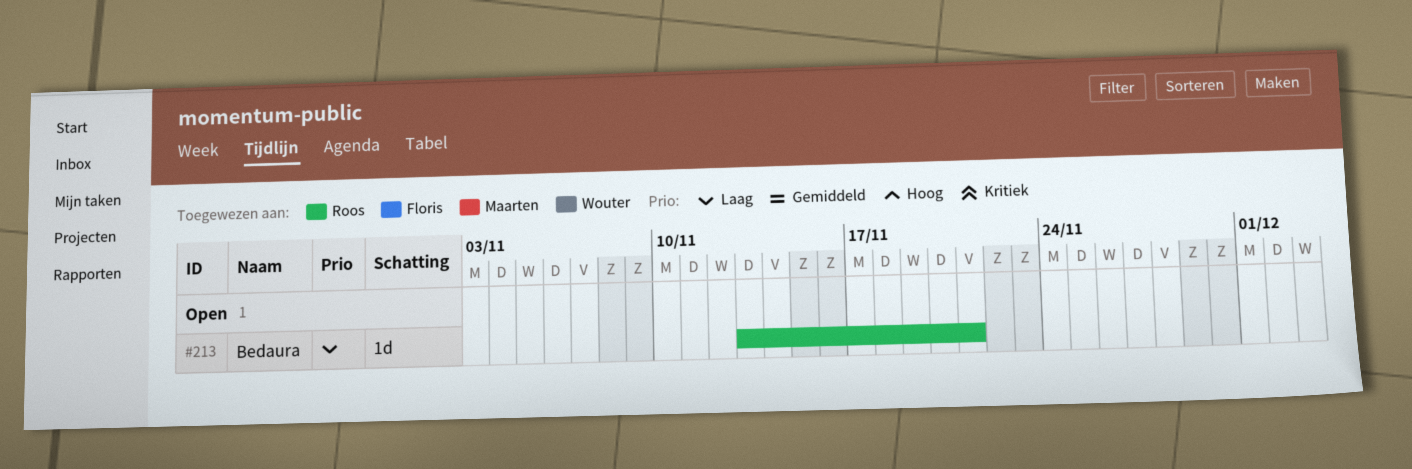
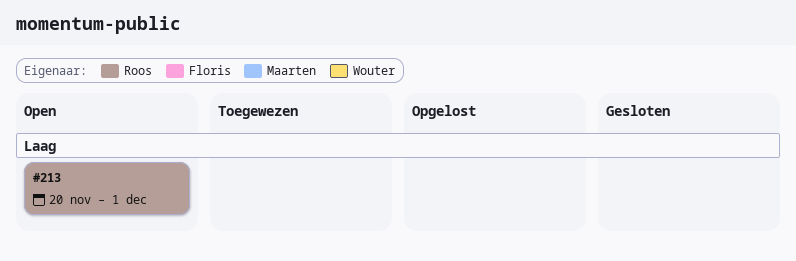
#213, start: Nov 13 -> Nov 20
#213, due: Nov 21 -> Dec 1

